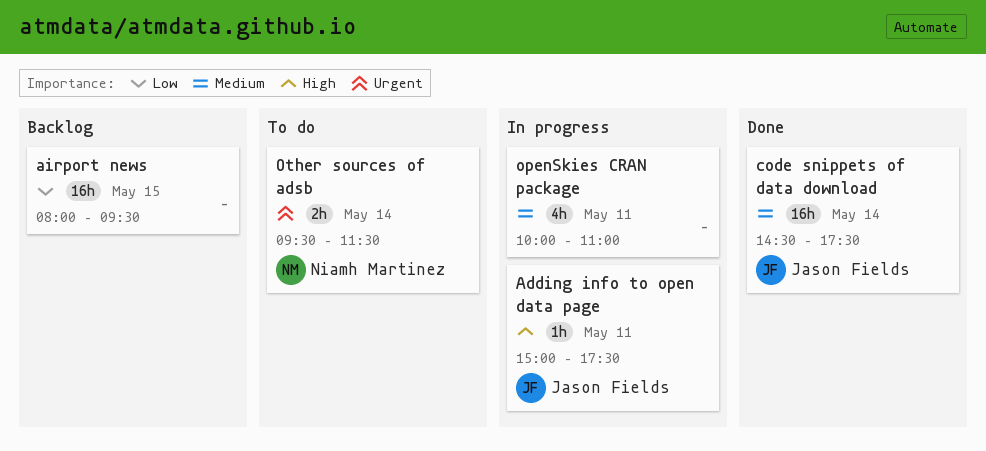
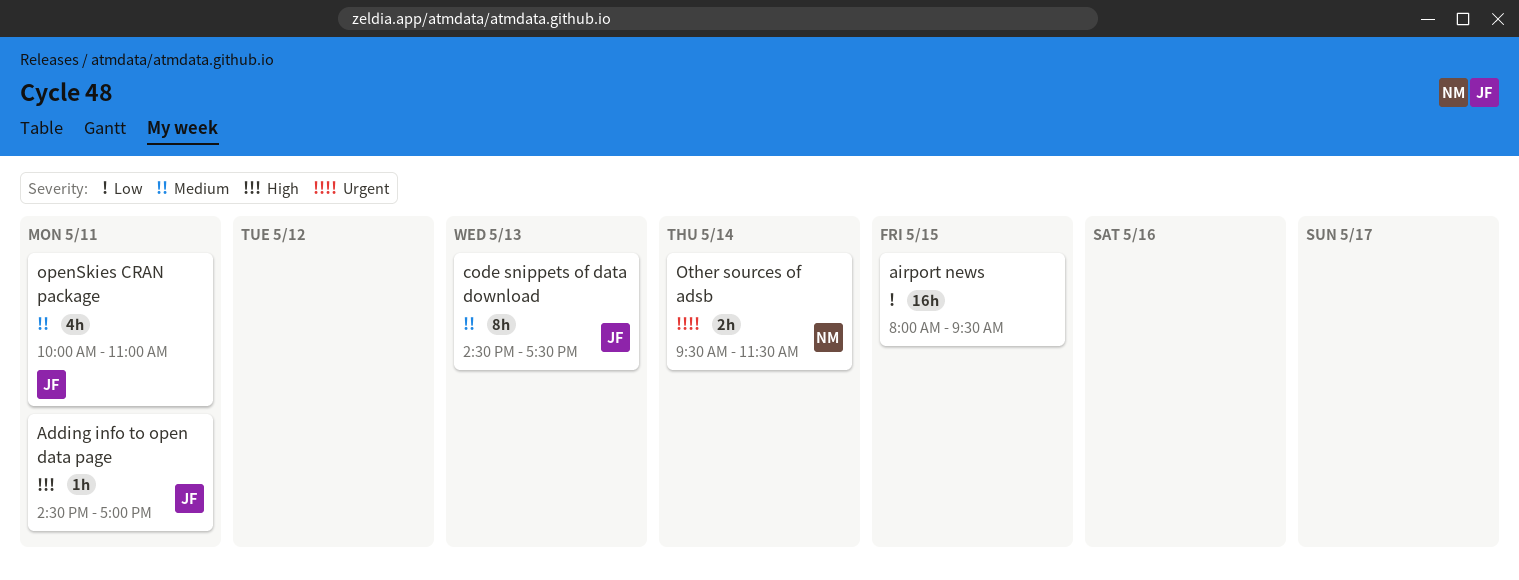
Adding info to open data page, begins: 15:00 -> 14:30
Adding info to open data page, ends: 17:30 -> 17:00
code snippets of data download, estimate: 16h -> 8h
code snippets of data download, day: May 14 -> May 13
openSkies CRAN package, owner: none -> Jason Fields

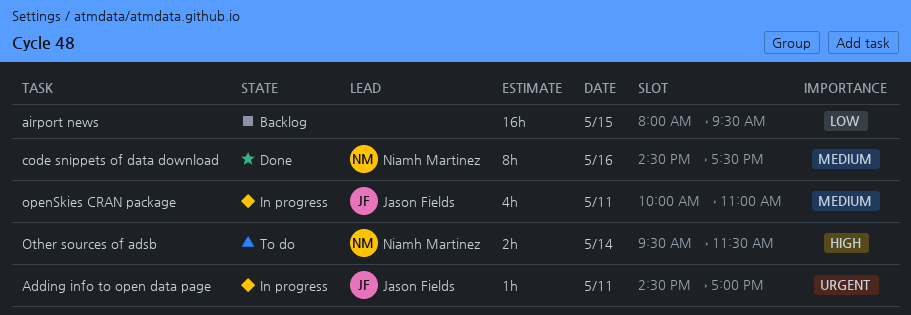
Adding info to open data page, priority: High -> Urgent
code snippets of data download, owner: Jason Fields -> Niamh Martinez
code snippets of data download, day: May 13 -> May 16
Other sources of adsb, priority: Urgent -> High

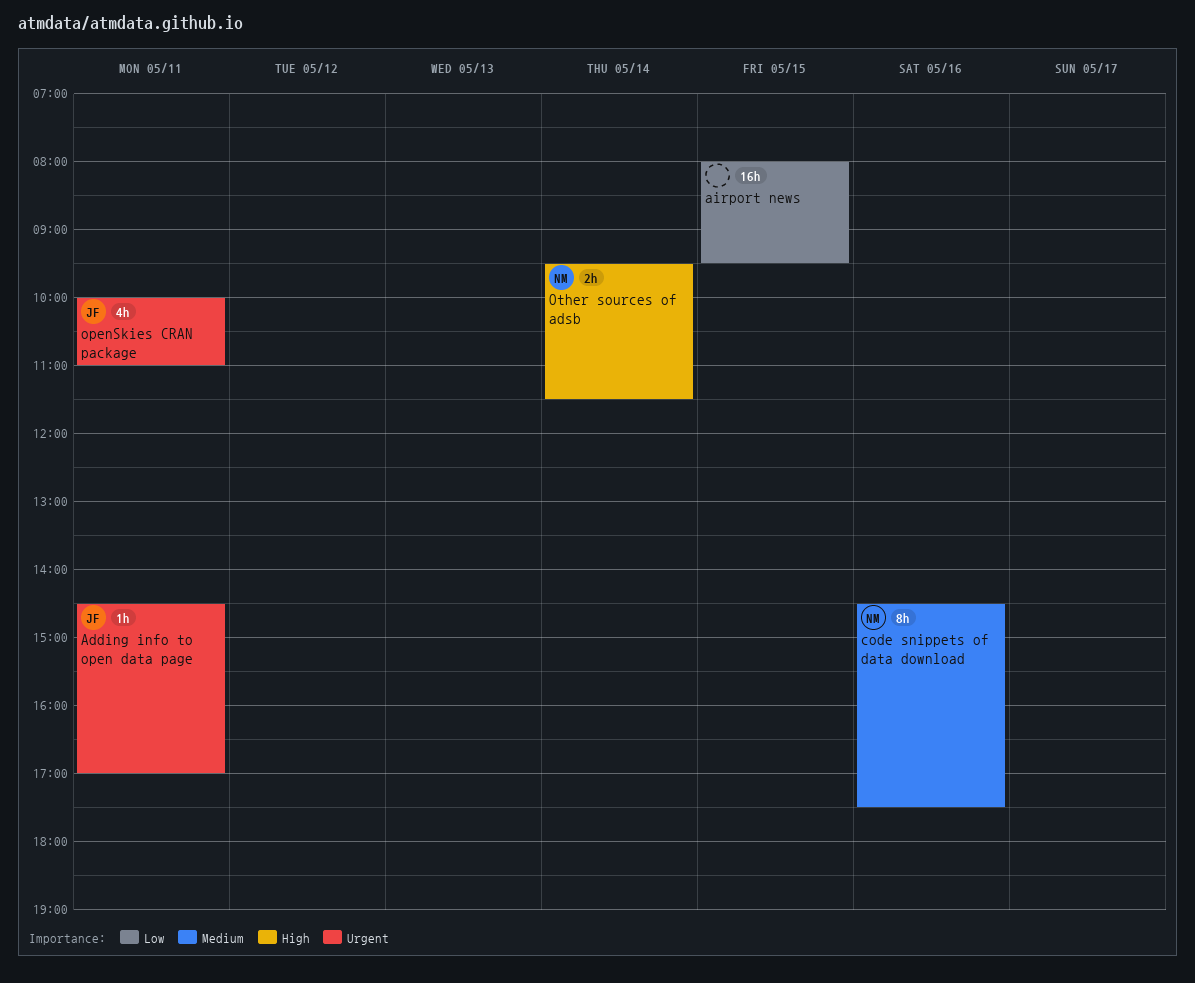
openSkies CRAN package, priority: Medium -> Urgent

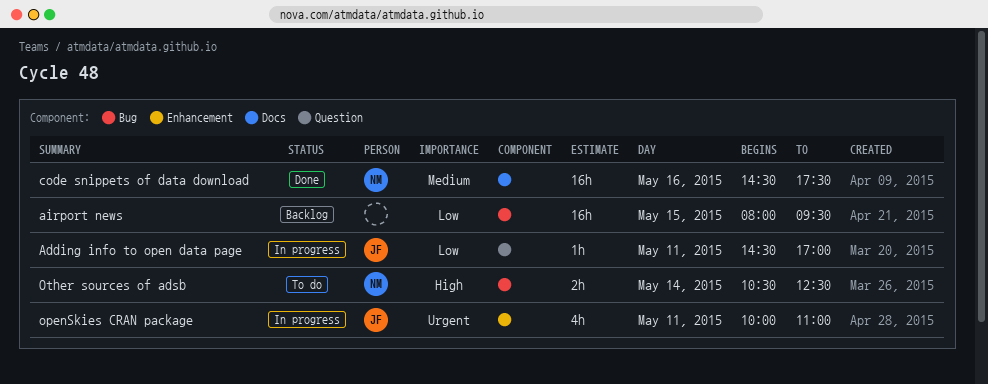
Adding info to open data page, priority: Urgent -> Low
code snippets of data download, estimate: 8h -> 16h
Other sources of adsb, begins: 09:30 -> 10:30
Other sources of adsb, ends: 11:30 -> 12:30

